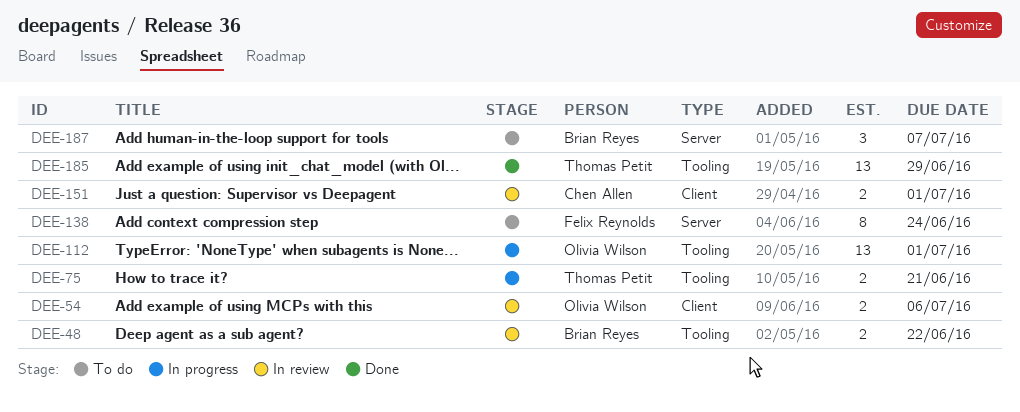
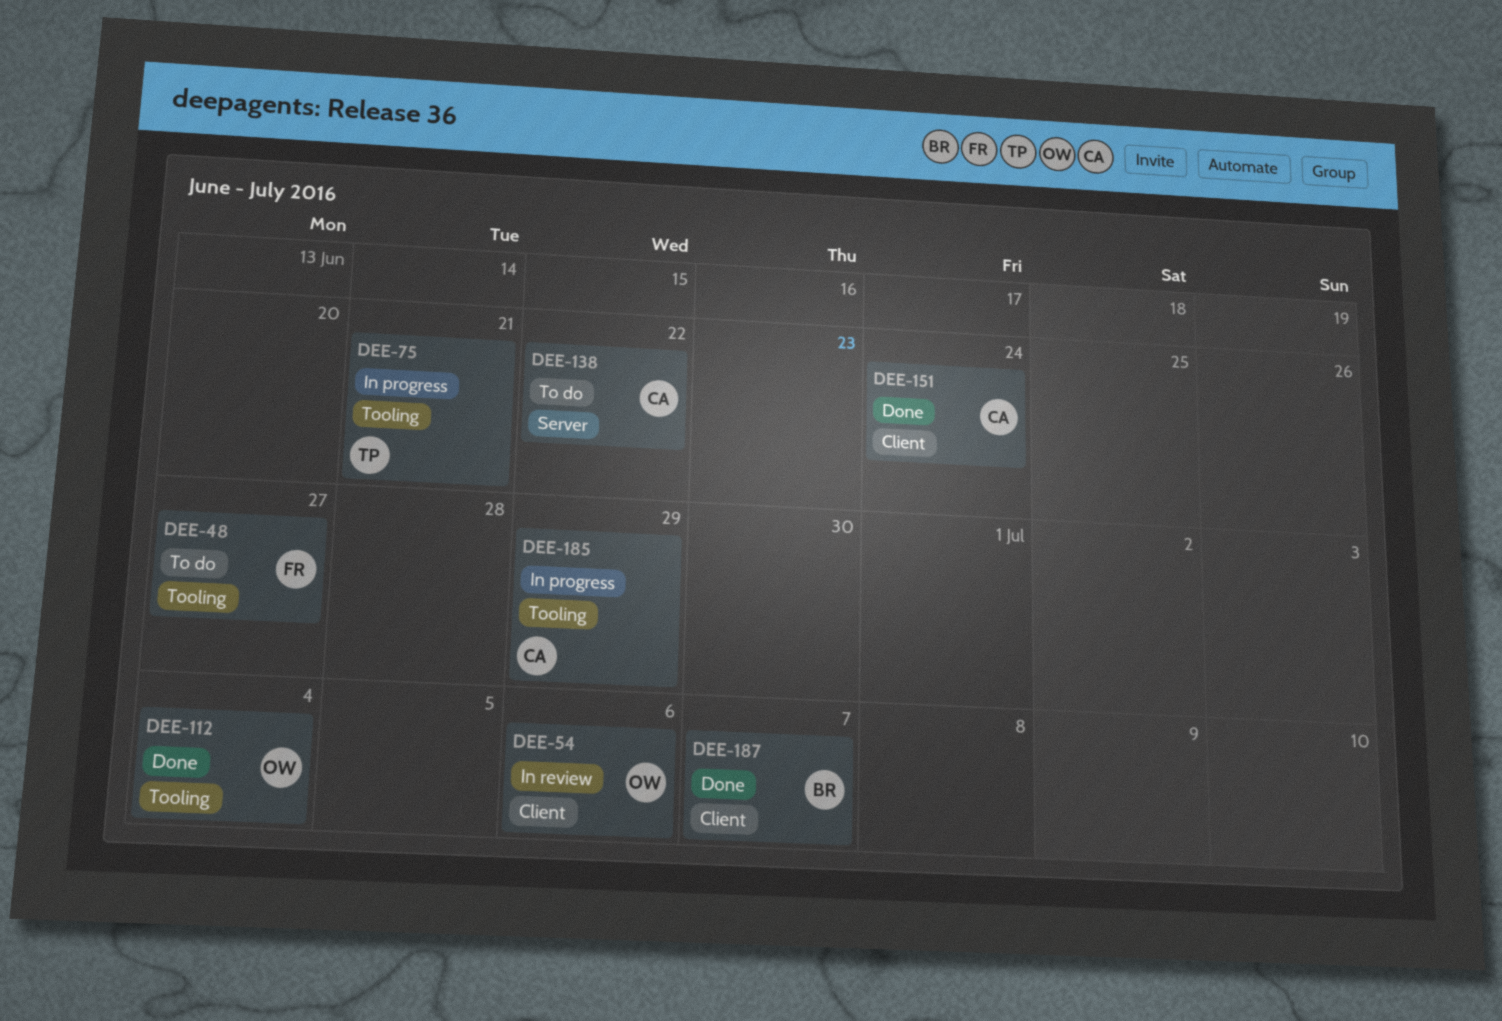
DEE-48, status: In review -> To do
DEE-48, owner: Brian Reyes -> Felix Reynolds
DEE-48, due: Jun 22 -> Jun 27
DEE-112, status: In progress -> Done
DEE-112, due: Jul 1 -> Jul 4
DEE-138, owner: Felix Reynolds -> Chen Allen
DEE-138, due: Jun 24 -> Jun 22
DEE-151, status: In review -> Done
DEE-151, due: Jul 1 -> Jun 24
DEE-185, status: Done -> In progress
DEE-185, owner: Thomas Petit -> Chen Allen
DEE-187, status: To do -> Done
DEE-187, label: Server -> Client

